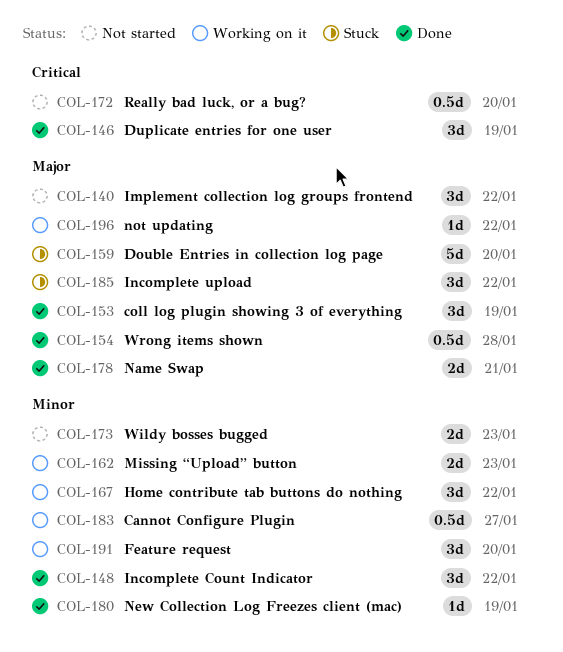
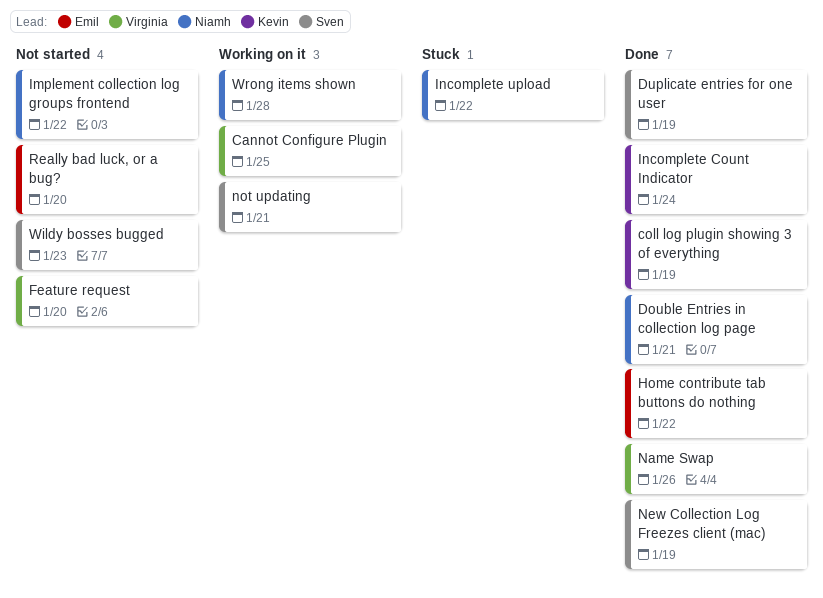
Cannot Configure Plugin, due: Jan 27 -> Jan 25
Double Entries in collection log page, status: Stuck -> Done
Double Entries in collection log page, due: Jan 20 -> Jan 21
Feature request, status: Working on it -> Not started
Home contribute tab buttons do nothing, status: Working on it -> Done
Incomplete Count Indicator, due: Jan 22 -> Jan 24
Missing “Upload” button: present -> none
Name Swap, due: Jan 21 -> Jan 26
not updating, due: Jan 22 -> Jan 21
Wrong items shown, status: Done -> Working on it

